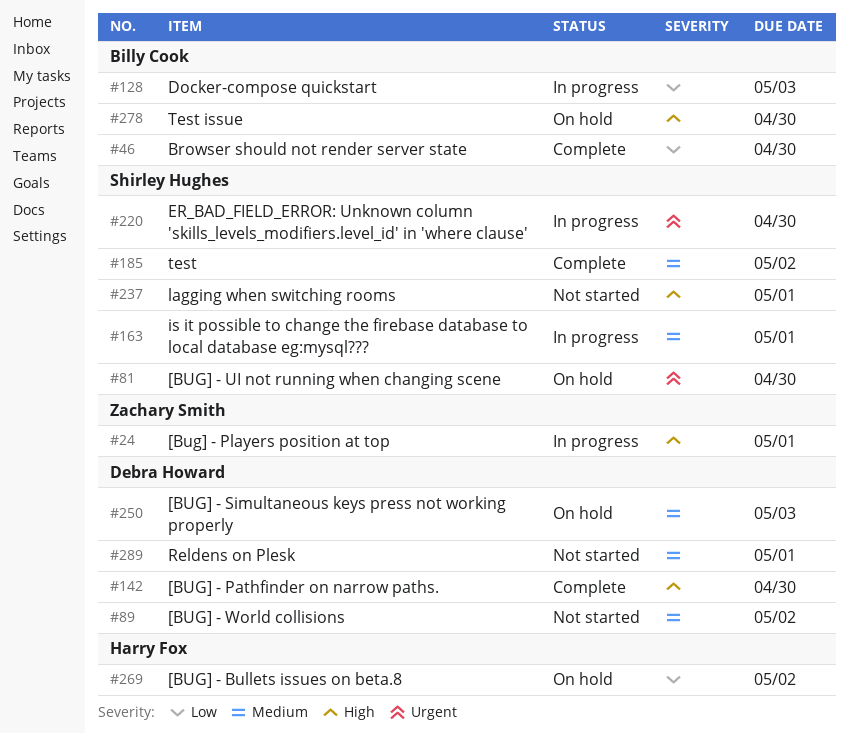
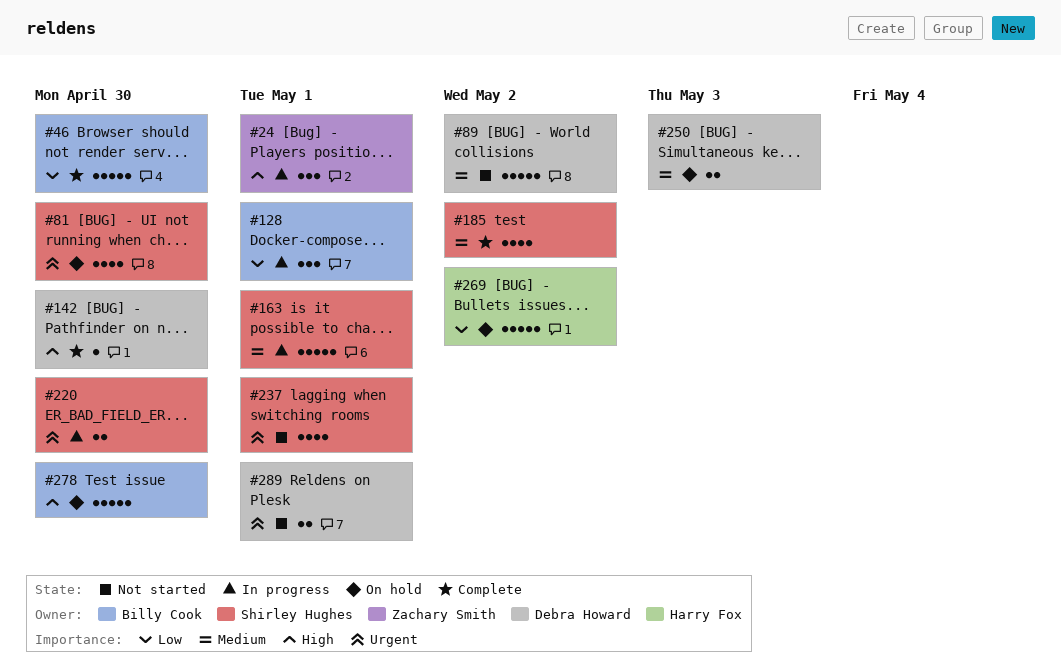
#128, due: May 3 -> May 1
#237, priority: High -> Urgent
#289, priority: Medium -> Urgent

